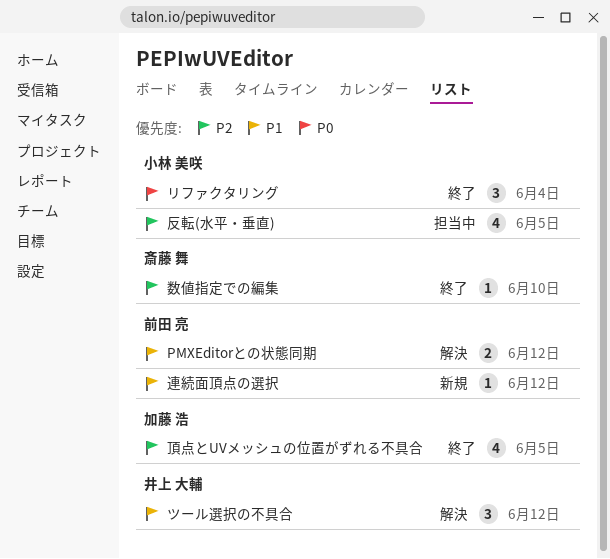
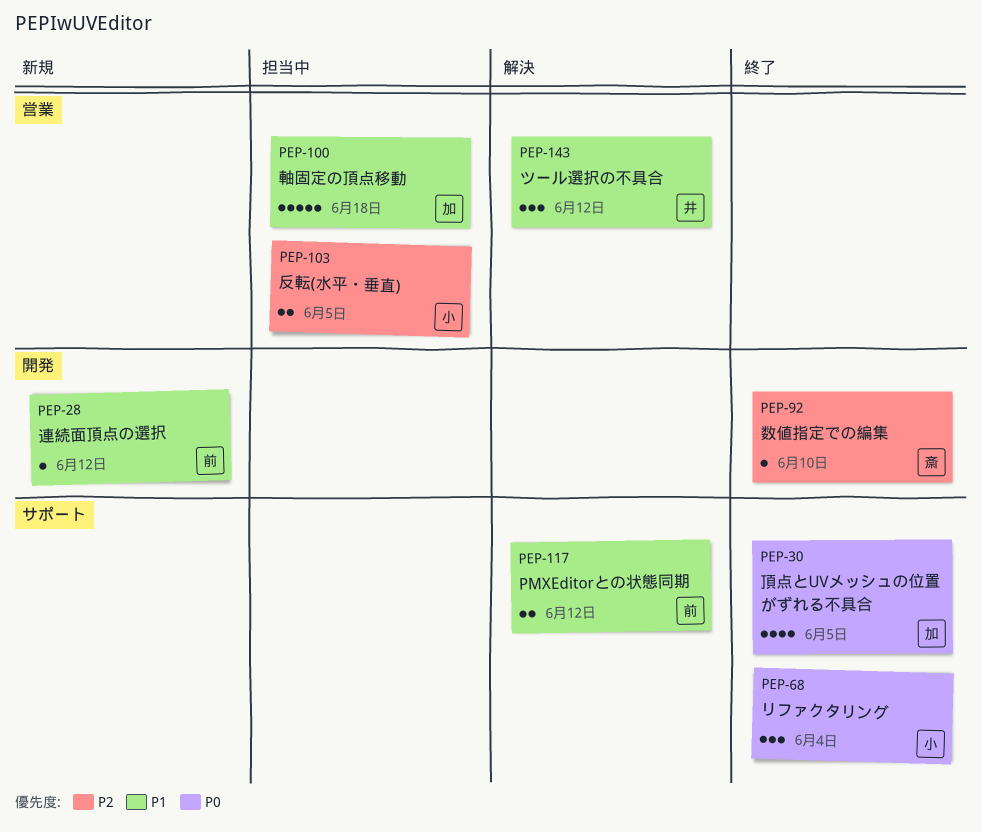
反転(水平・垂直), estimate: 4 -> 2
軸固定の頂点移動: none -> present
頂点とUVメッシュの位置がずれる不具合, priority: P2 -> P0

